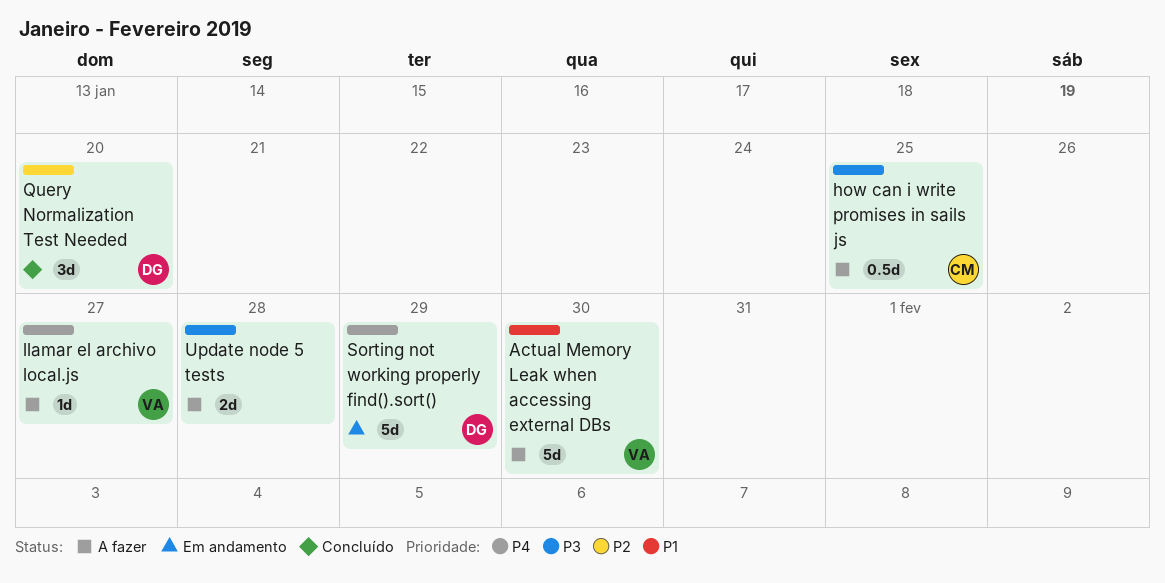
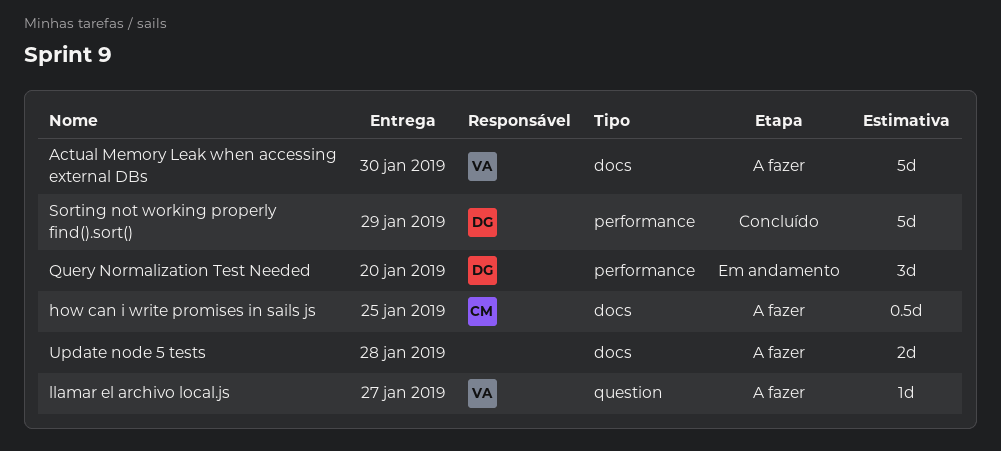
Query Normalization Test Needed, status: Concluído -> Em andamento
Sorting not working properly find().sort(), status: Em andamento -> Concluído

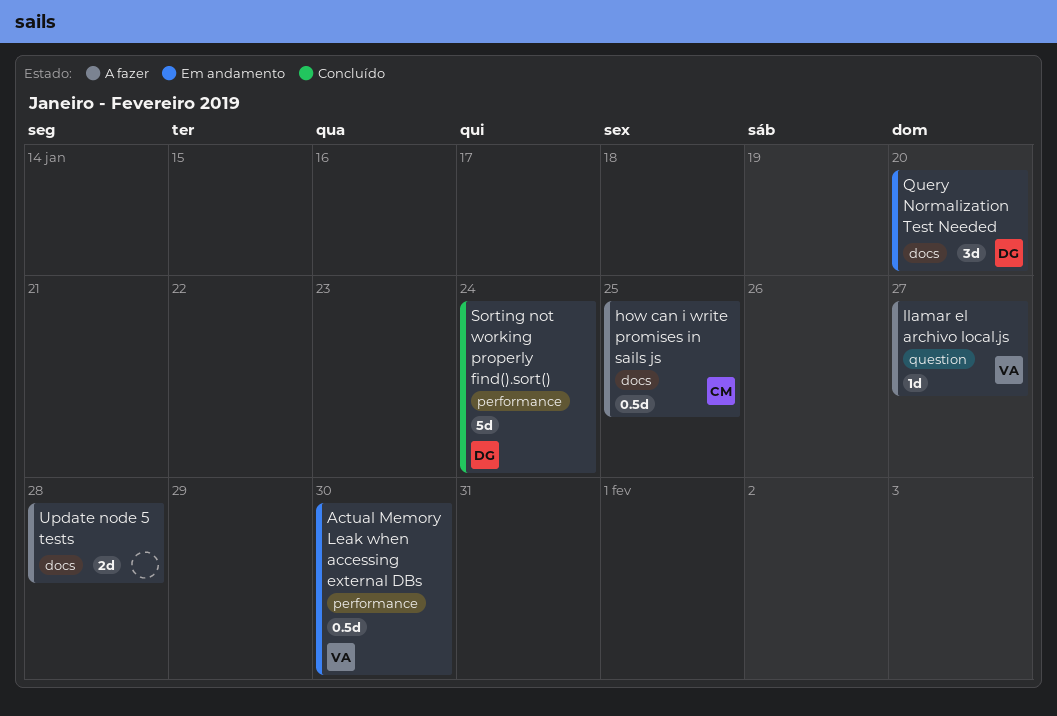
Actual Memory Leak when accessing external DBs, status: A fazer -> Em andamento
Actual Memory Leak when accessing external DBs, label: docs -> performance
Actual Memory Leak when accessing external DBs, estimate: 5d -> 0.5d
Query Normalization Test Needed, label: performance -> docs
Sorting not working properly find().sort(), due: Jan 29 -> Jan 24

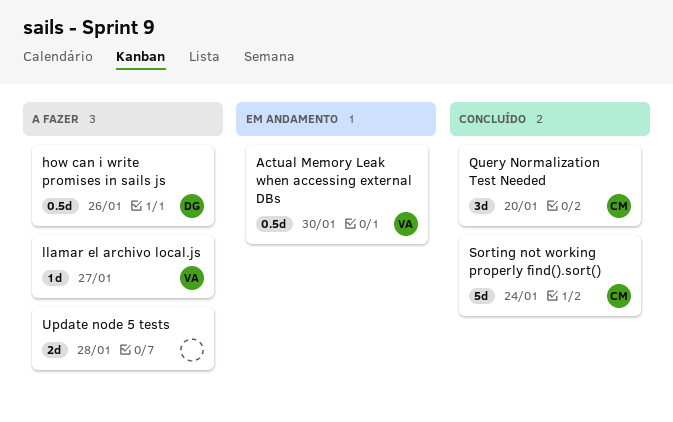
how can i write promises in sails js, owner: CM -> DG
how can i write promises in sails js, due: Jan 25 -> Jan 26
Query Normalization Test Needed, status: Em andamento -> Concluído
Query Normalization Test Needed, owner: DG -> CM
Sorting not working properly find().sort(), owner: DG -> CM

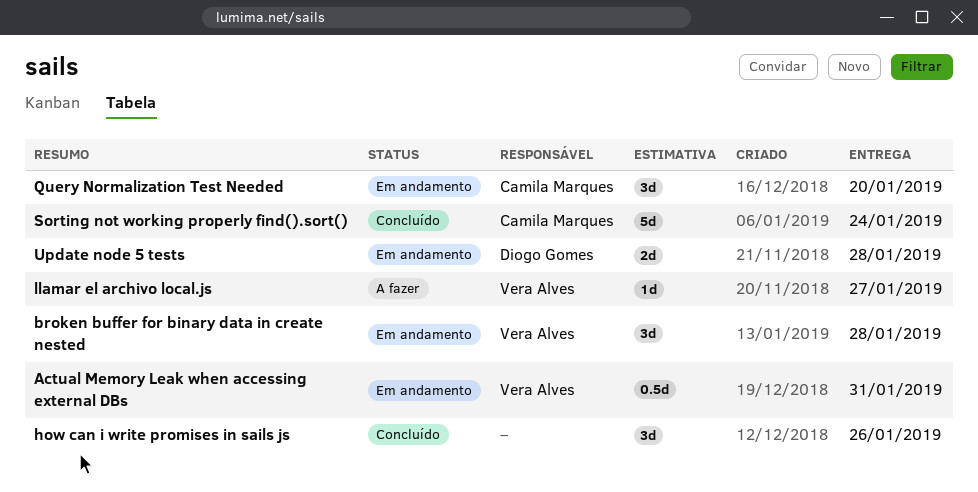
Actual Memory Leak when accessing external DBs, due: Jan 30 -> Jan 31
broken buffer for binary data in create nested: none -> present
how can i write promises in sails js, status: A fazer -> Concluído
how can i write promises in sails js, owner: Diogo Gomes -> none
how can i write promises in sails js, estimate: 0.5d -> 3d
Query Normalization Test Needed, status: Concluído -> Em andamento
Update node 5 tests, status: A fazer -> Em andamento
Update node 5 tests, owner: none -> Diogo Gomes

